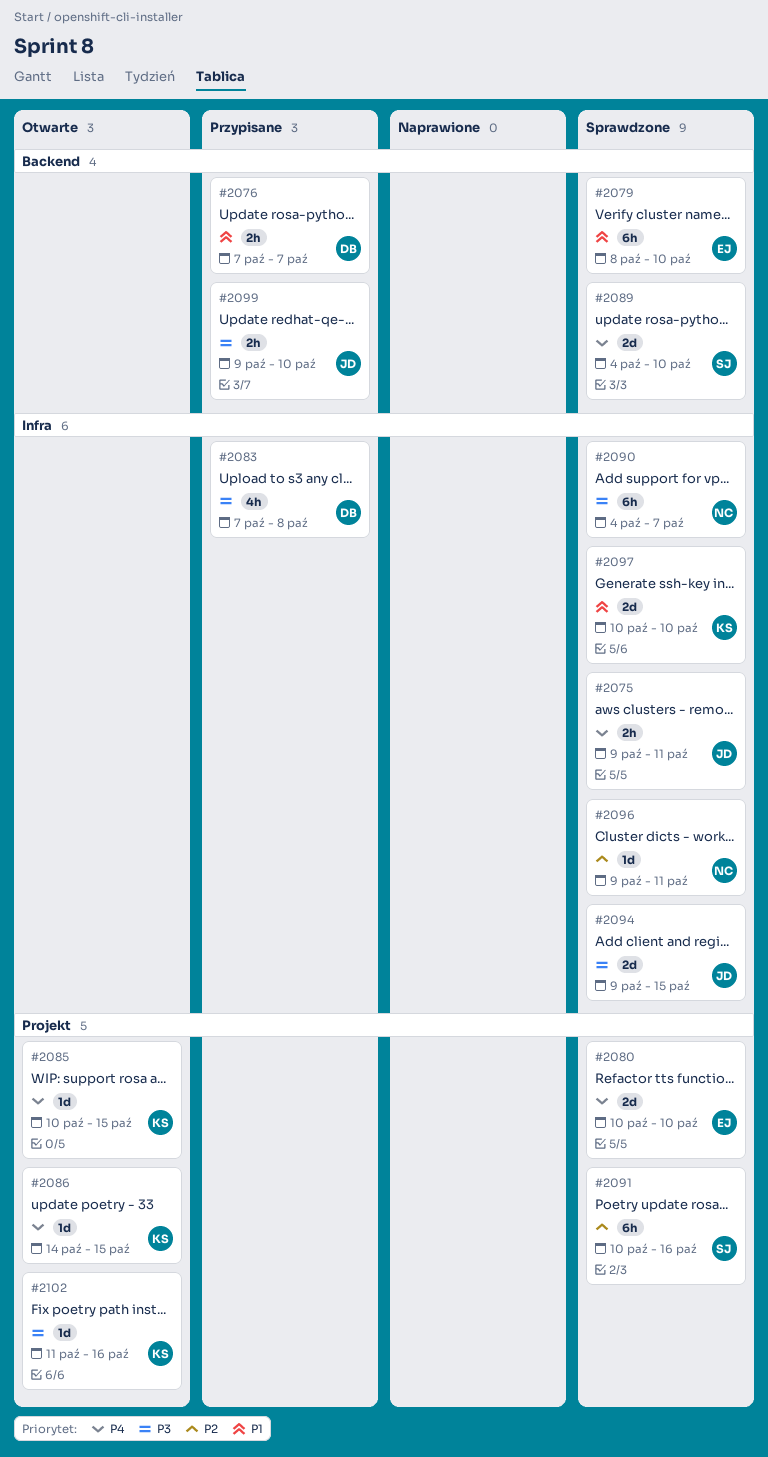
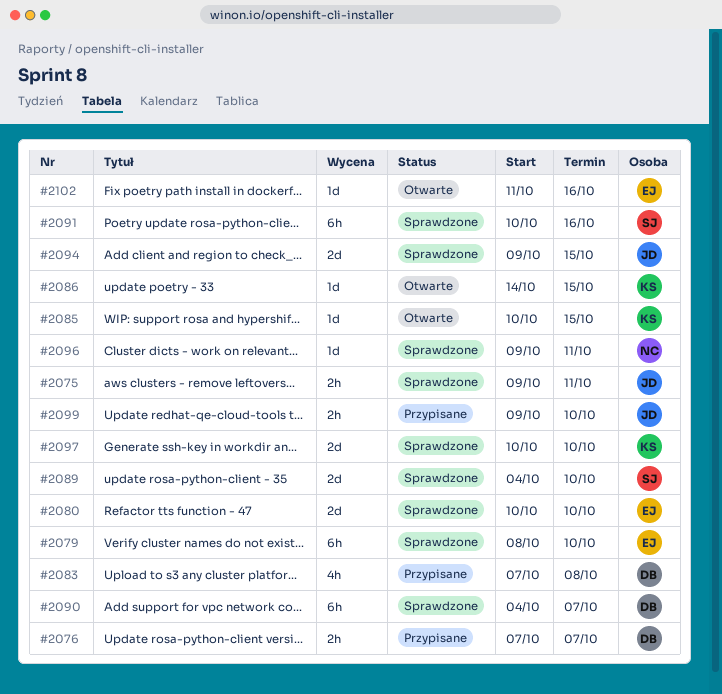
#2090, owner: NC -> DB
#2102, owner: KS -> EJ

